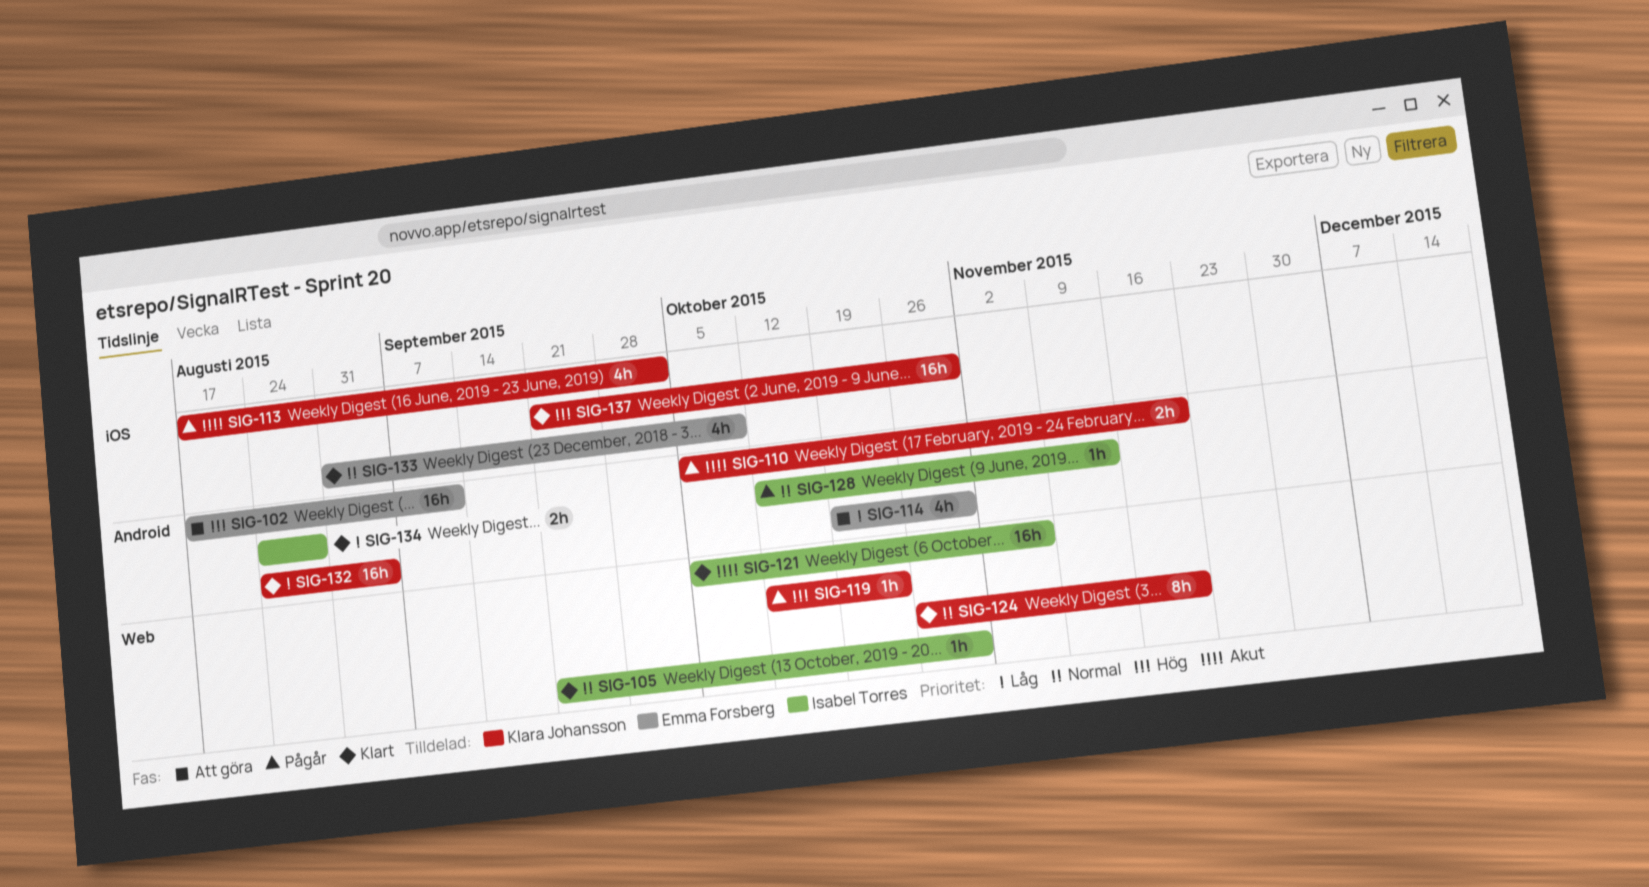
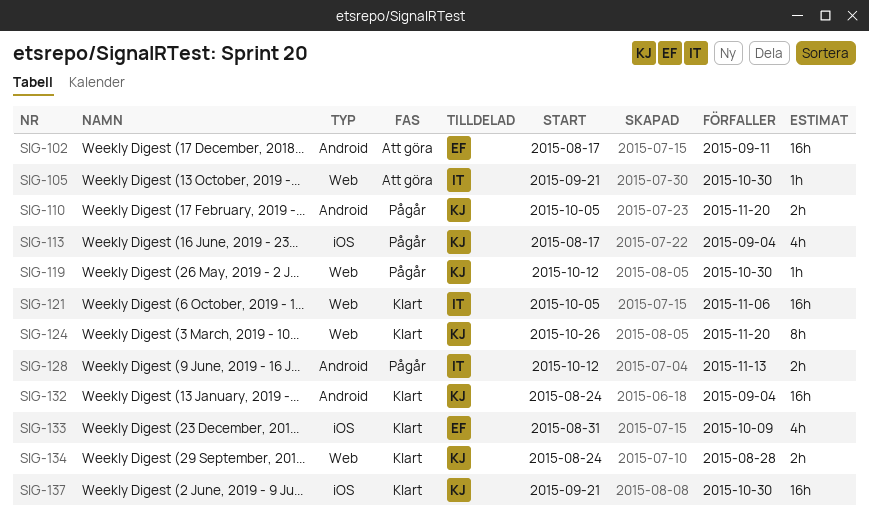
SIG-105, status: Klart -> Att göra
SIG-113, due: Oct 2 -> Sep 4
SIG-114: present -> none
SIG-119, due: Oct 23 -> Oct 30
SIG-128, estimate: 1h -> 2h
SIG-134, owner: Isabel Torres -> Klara Johansson
SIG-134, label: Android -> Web

